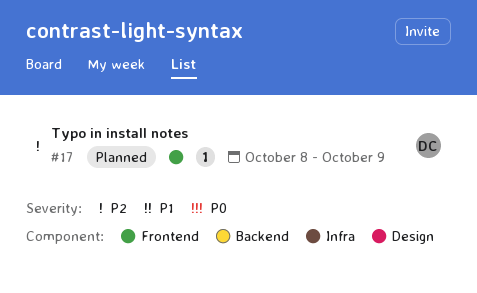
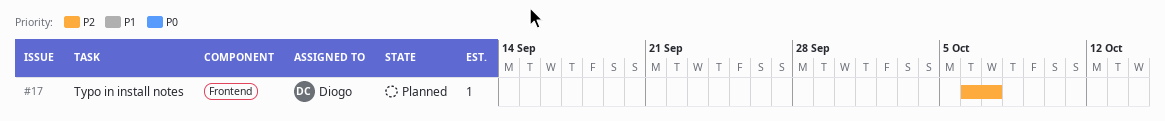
#17, start: Oct 8 -> Oct 6
#17, due: Oct 9 -> Oct 7

